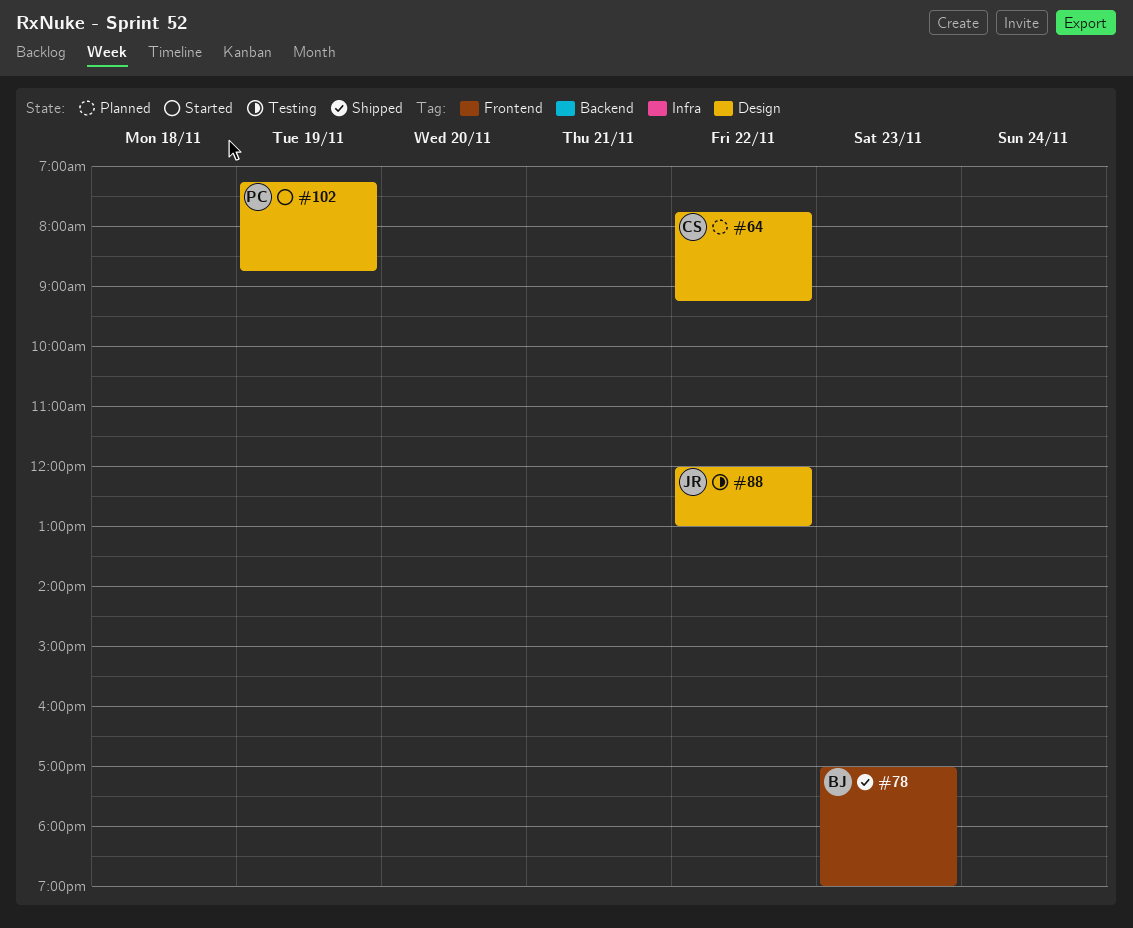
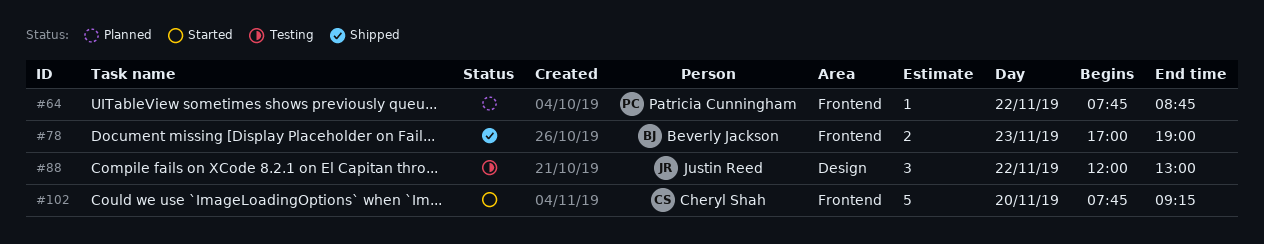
#64, owner: Cheryl Shah -> Patricia Cunningham
#64, label: Design -> Frontend
#64, ends: 09:15 -> 08:45
#102, owner: Patricia Cunningham -> Cheryl Shah
#102, label: Design -> Frontend
#102, day: Nov 19 -> Nov 20
#102, begins: 07:15 -> 07:45
#102, ends: 08:45 -> 09:15

